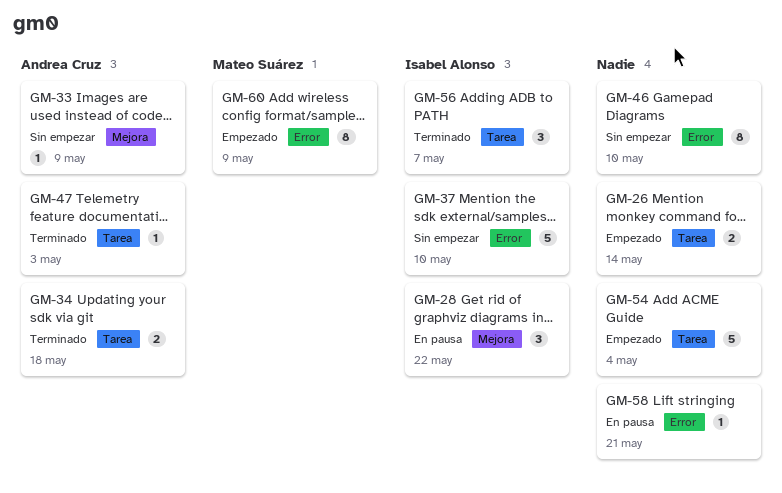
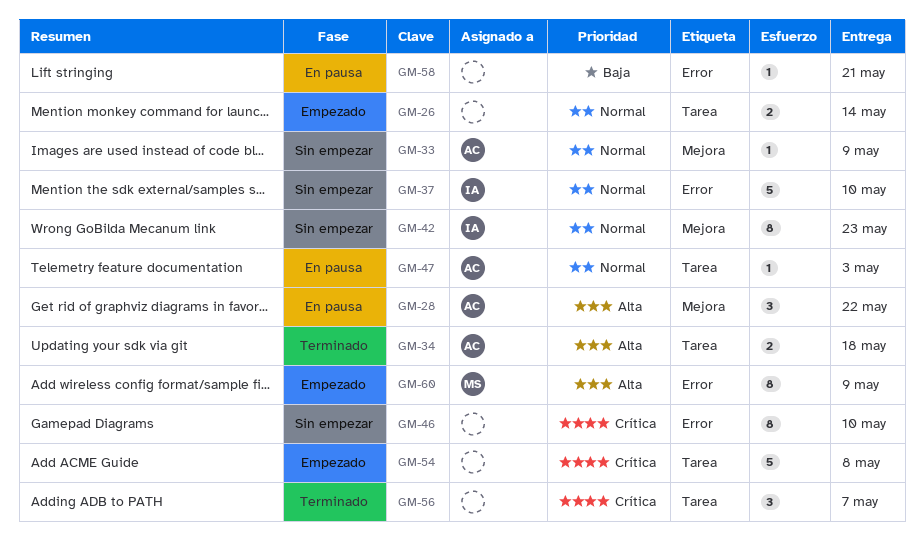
GM-28, owner: Isabel Alonso -> Andrea Cruz
GM-42: none -> present
GM-47, status: Terminado -> En pausa
GM-54, due: May 4 -> May 8
GM-56, owner: Isabel Alonso -> none

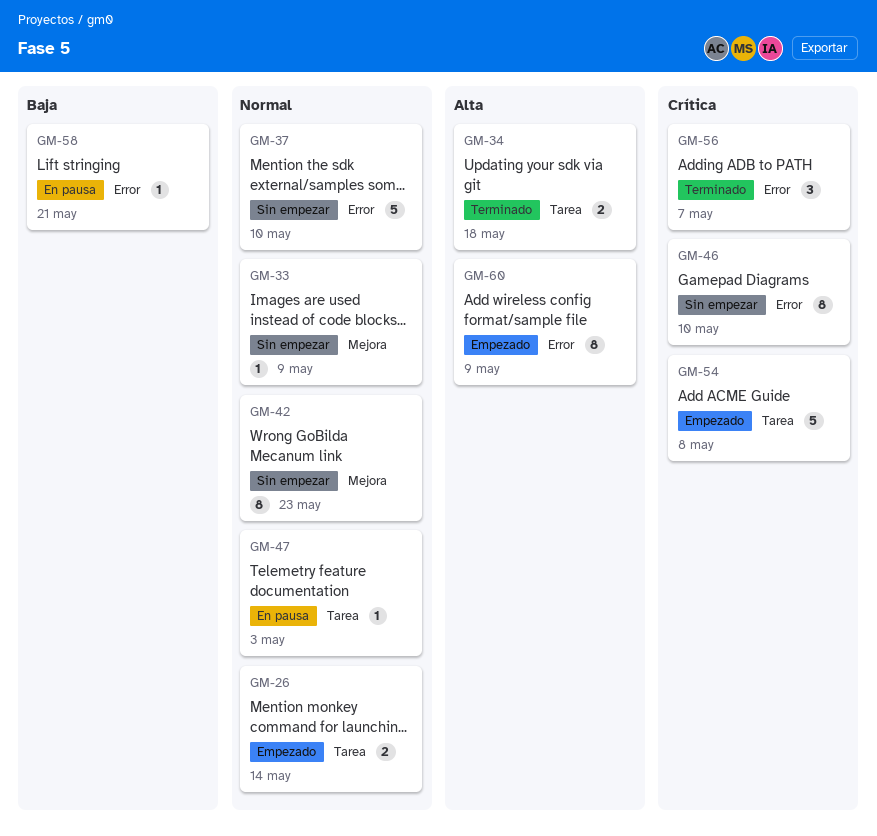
GM-28: present -> none
GM-56, label: Tarea -> Error

